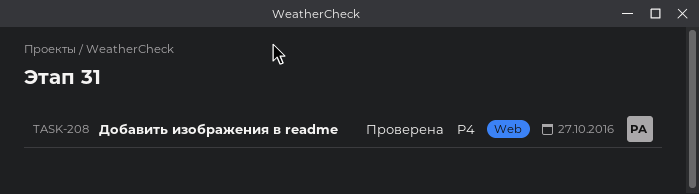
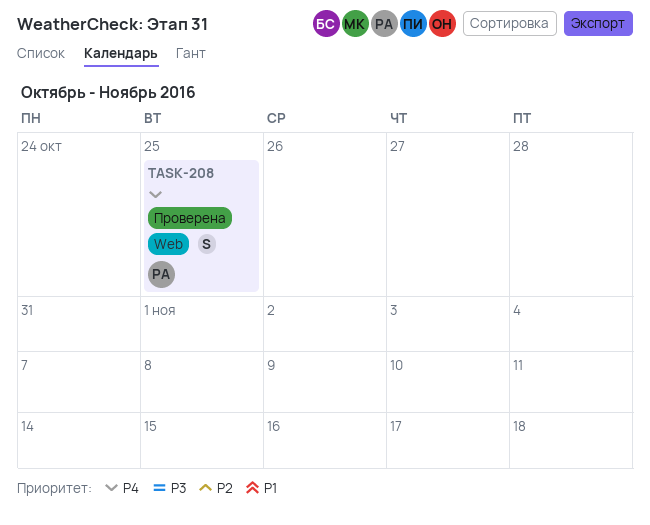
TASK-208, due: Oct 27 -> Oct 25

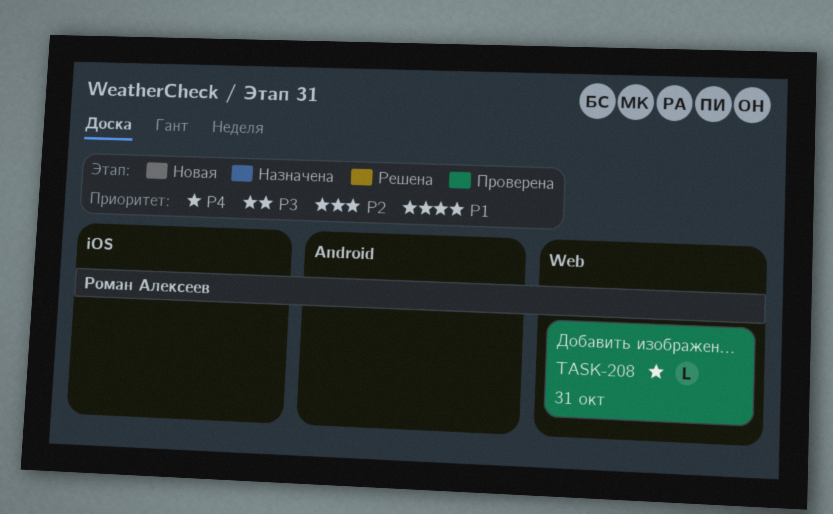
TASK-208, estimate: S -> L
TASK-208, due: Oct 25 -> Oct 31

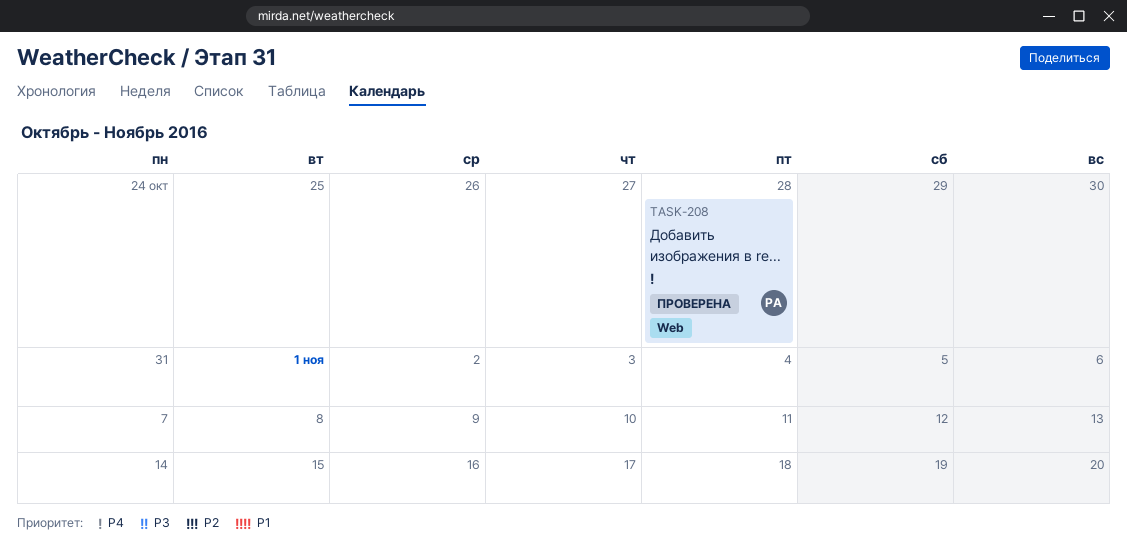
TASK-208, due: Oct 31 -> Oct 28

